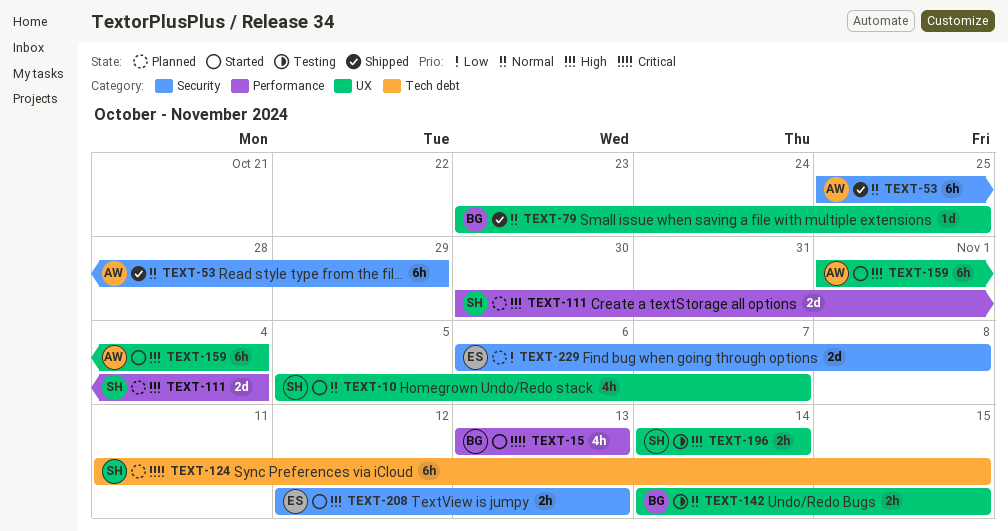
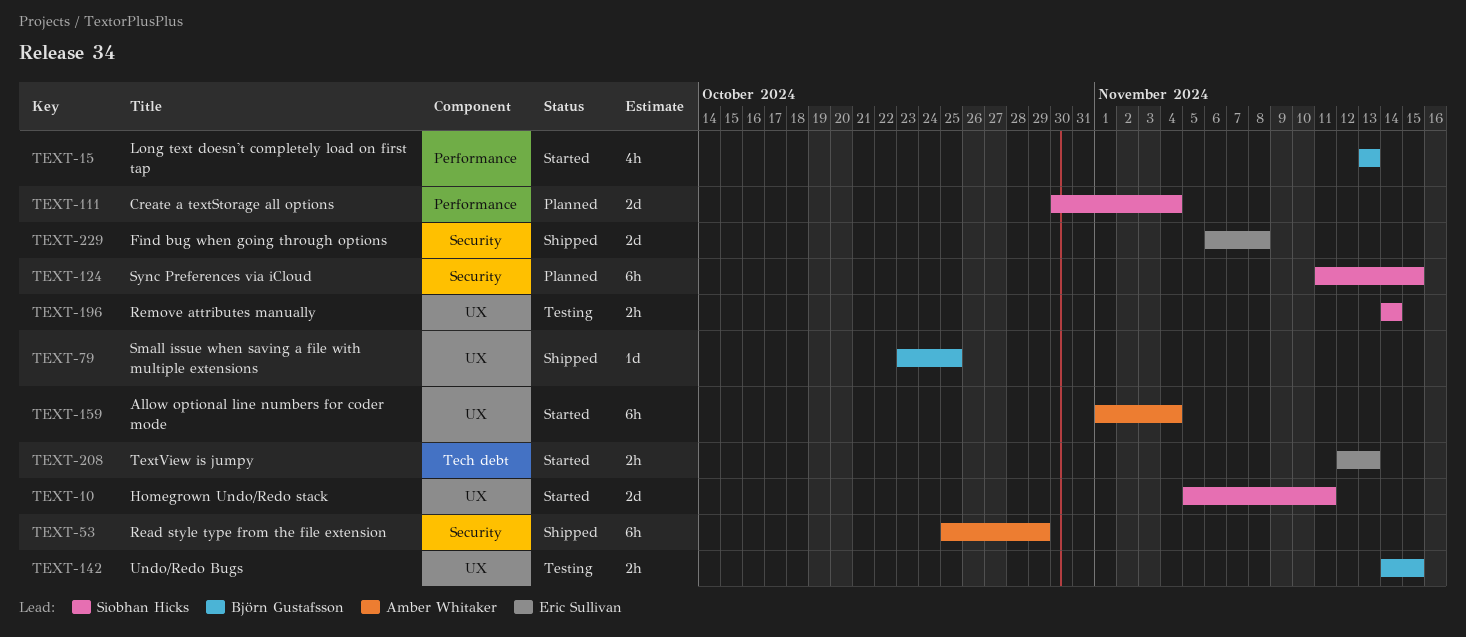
TEXT-10, estimate: 4h -> 2d
TEXT-10, due: Nov 7 -> Nov 11
TEXT-124, label: Tech debt -> Security
TEXT-208, label: Security -> Tech debt
TEXT-229, status: Planned -> Shipped

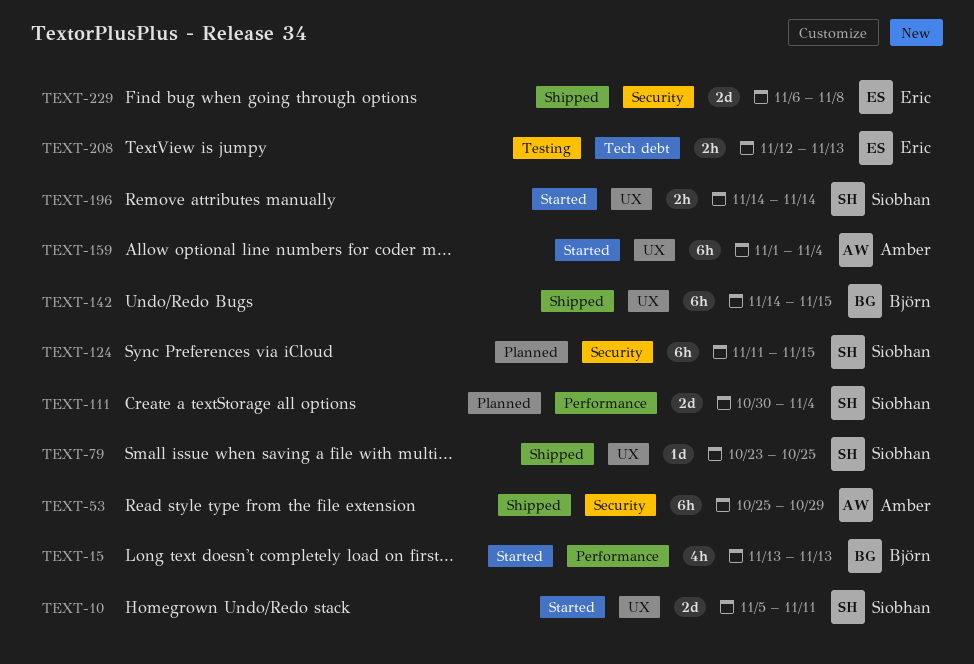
TEXT-79, owner: Björn Gustafsson -> Siobhan Hicks
TEXT-142, status: Testing -> Shipped
TEXT-142, estimate: 2h -> 6h
TEXT-196, status: Testing -> Started
TEXT-208, status: Started -> Testing

